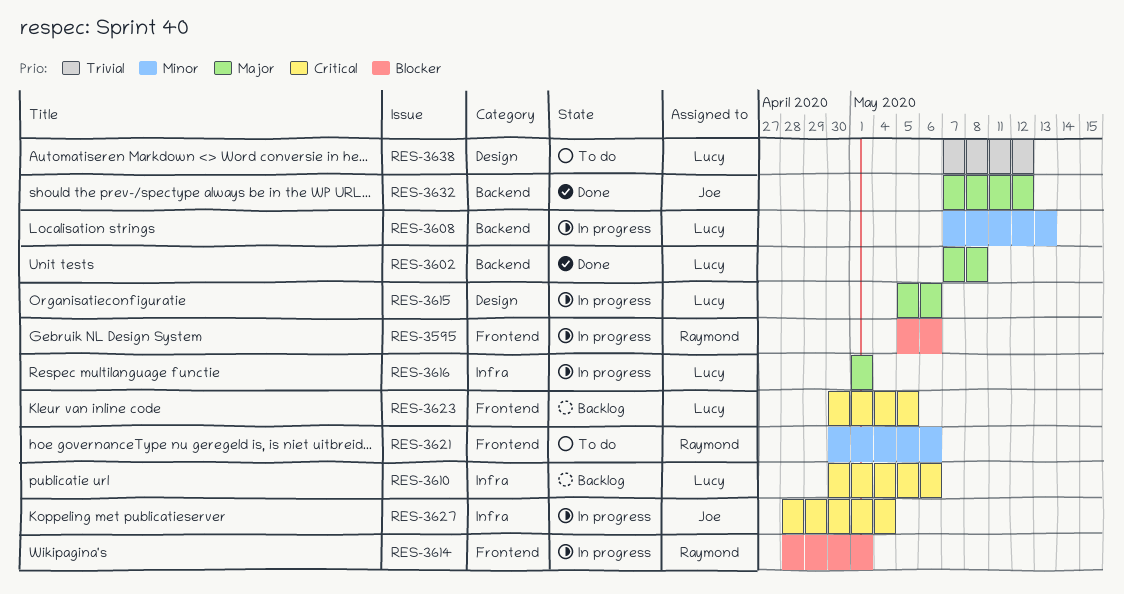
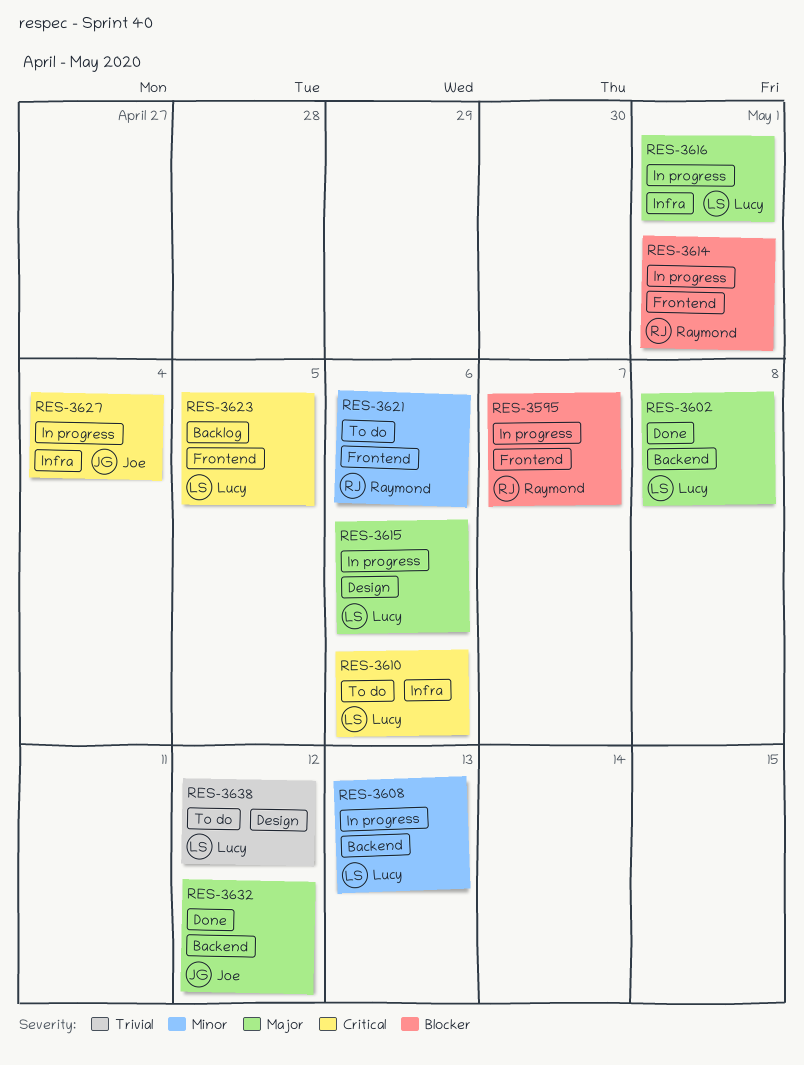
RES-3595, due: May 6 -> May 7
RES-3610, status: Backlog -> To do

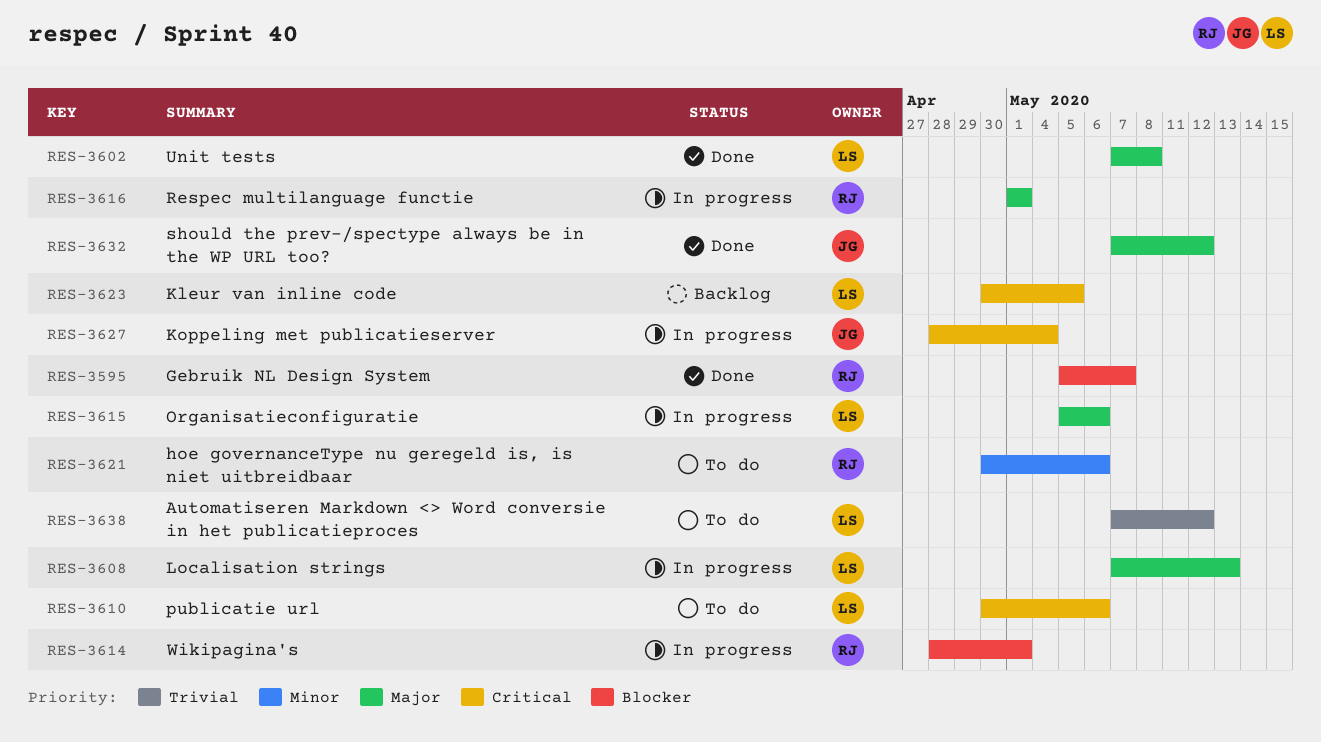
RES-3595, status: In progress -> Done
RES-3608, priority: Minor -> Major
RES-3616, owner: Lucy -> Raymond

